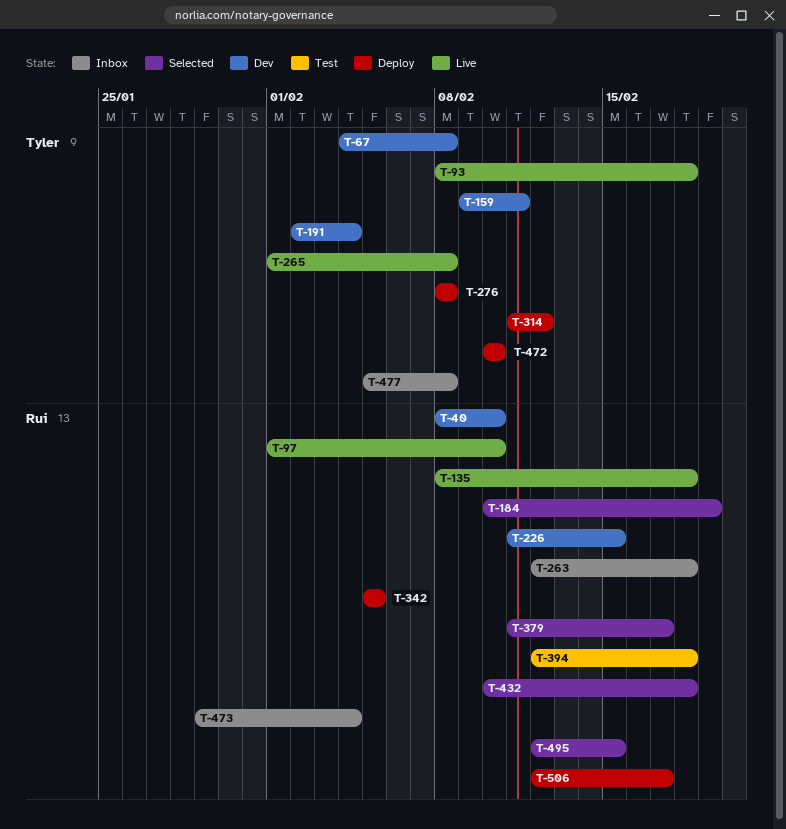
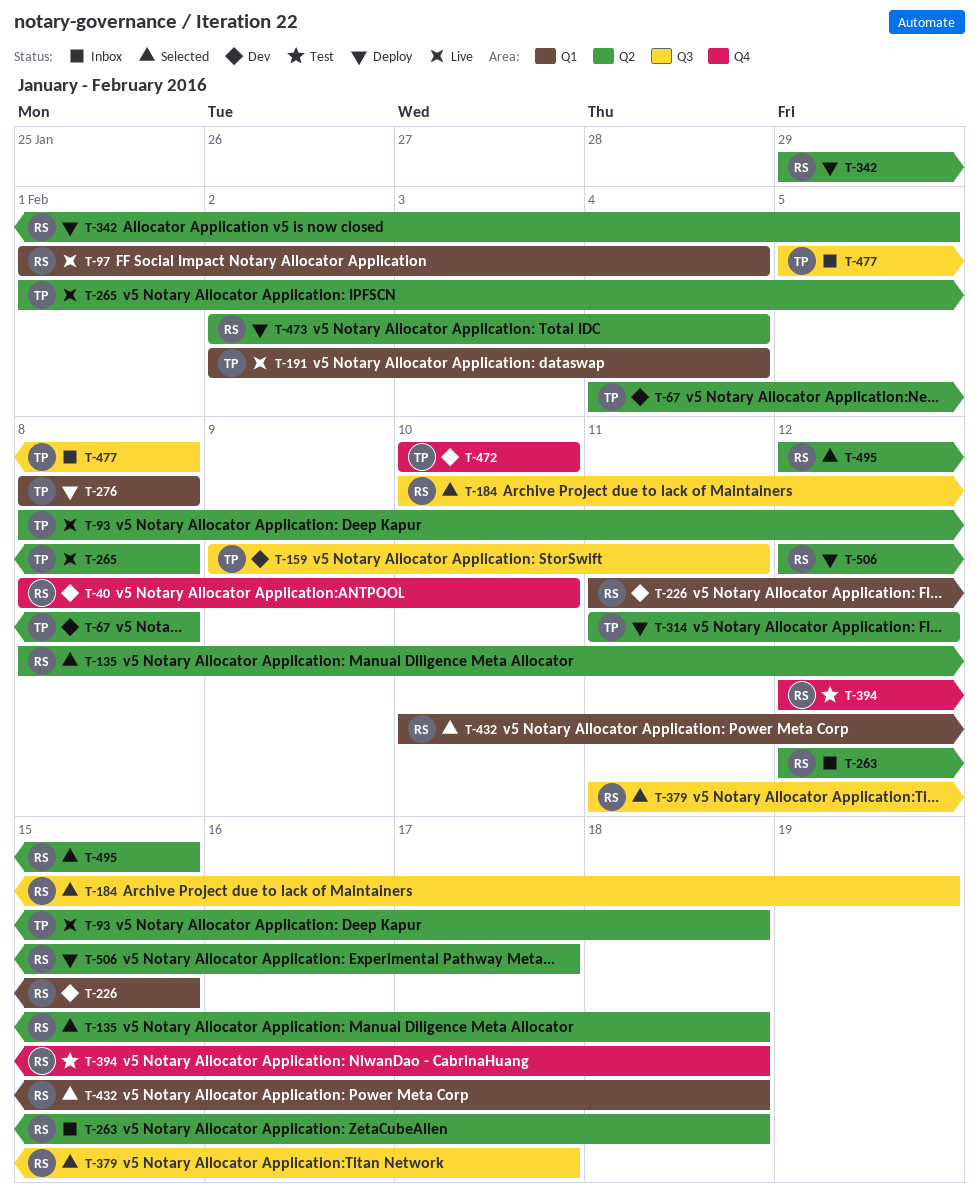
T-97, due: Feb 10 -> Feb 4
T-135, status: Live -> Selected
T-191, status: Dev -> Live
T-342, start: Feb 5 -> Jan 29
T-472, status: Deploy -> Dev
T-473, status: Inbox -> Deploy
T-473, start: Jan 29 -> Feb 2

